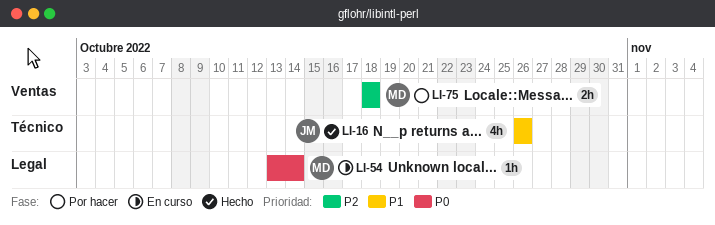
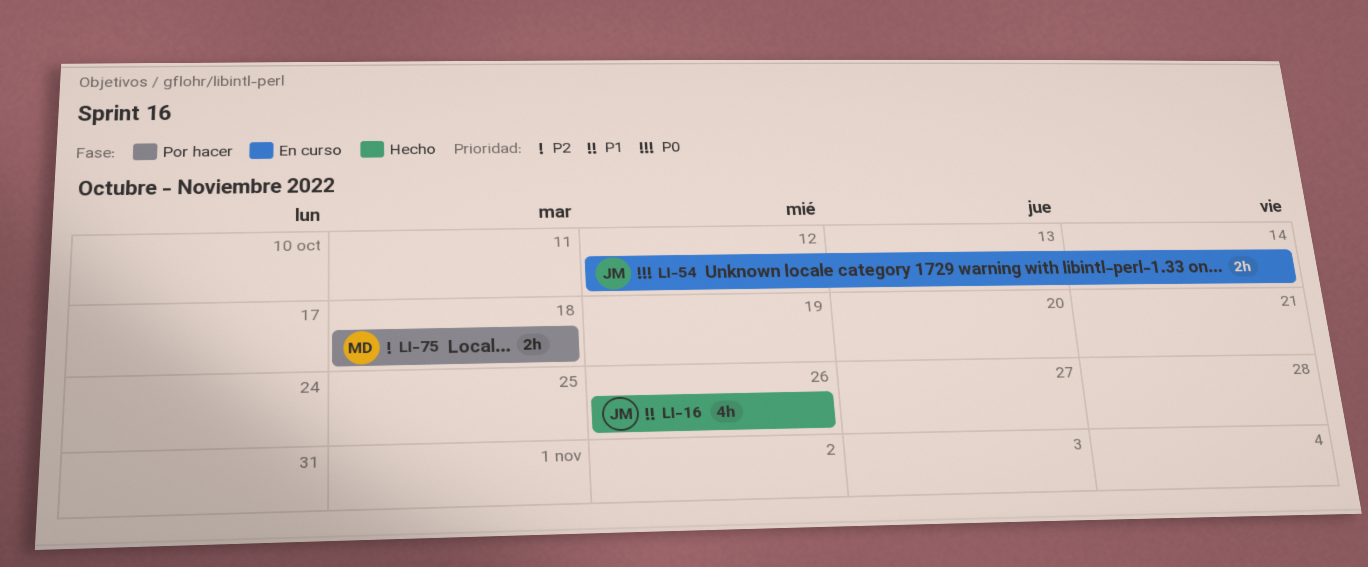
LI-54, owner: MD -> JM
LI-54, estimate: 1h -> 2h
LI-54, start: Oct 13 -> Oct 12

